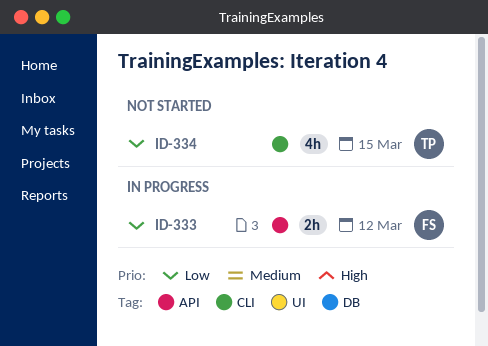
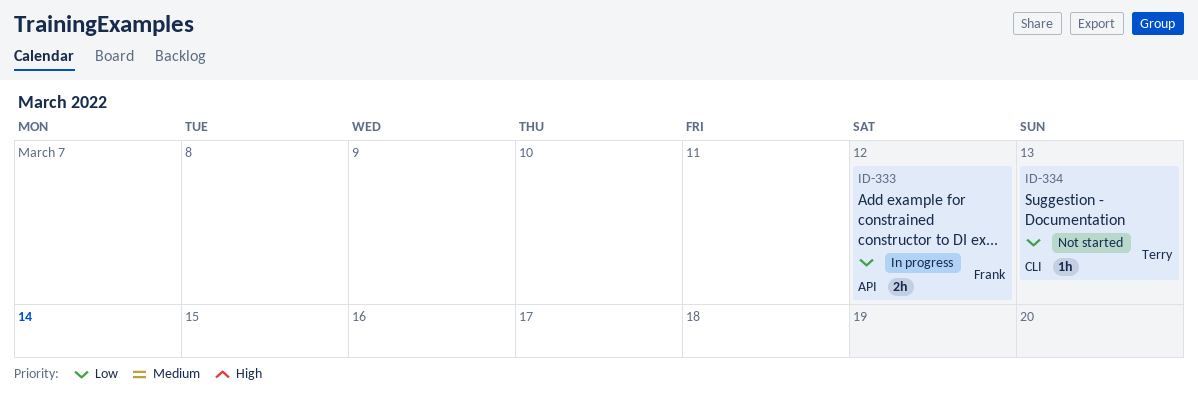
ID-334, estimate: 4h -> 1h
ID-334, due: Mar 15 -> Mar 13

